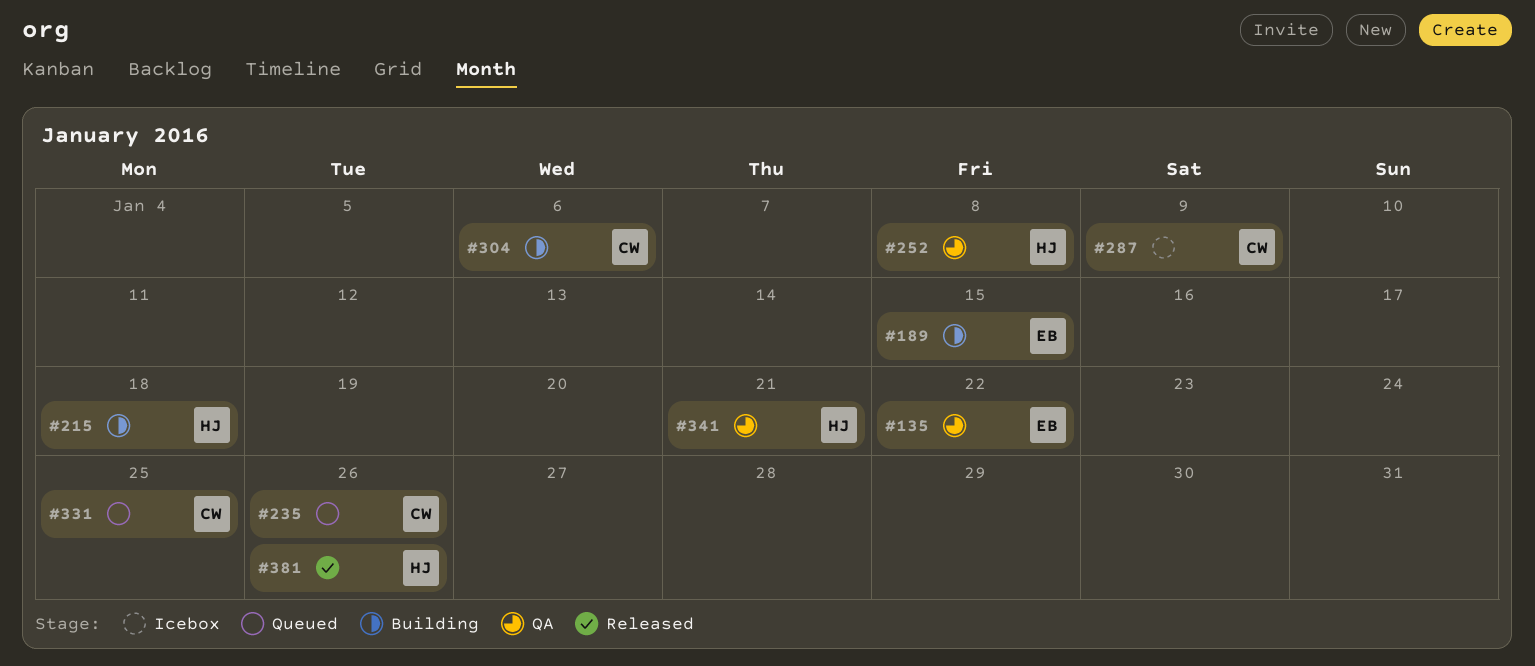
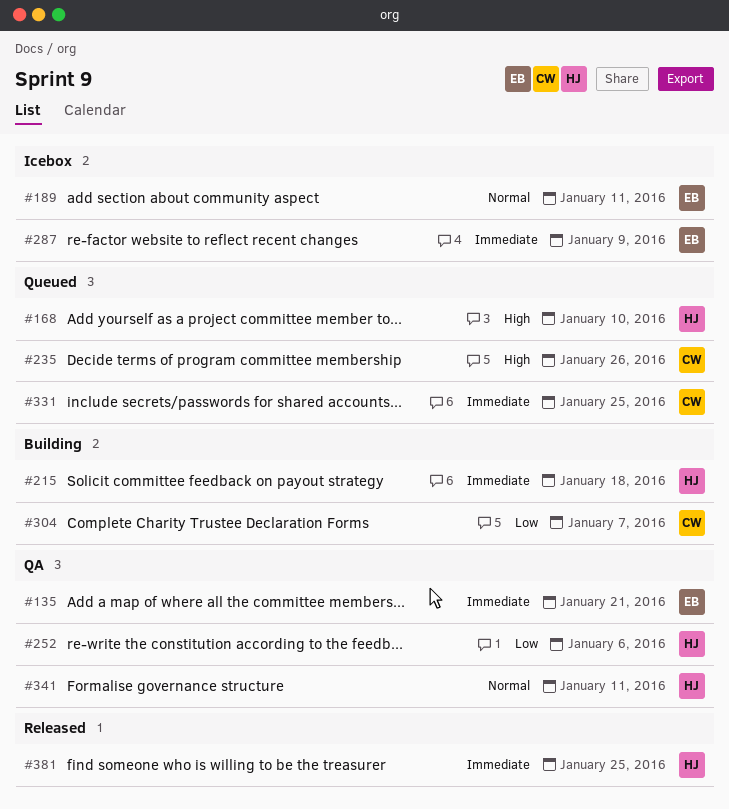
#135, due: Jan 22 -> Jan 21
#168: none -> present
#189, status: Building -> Icebox
#189, due: Jan 15 -> Jan 11
#252, due: Jan 8 -> Jan 6
#287, owner: CW -> EB
#304, due: Jan 6 -> Jan 7
#341, due: Jan 21 -> Jan 11
#381, due: Jan 26 -> Jan 25

